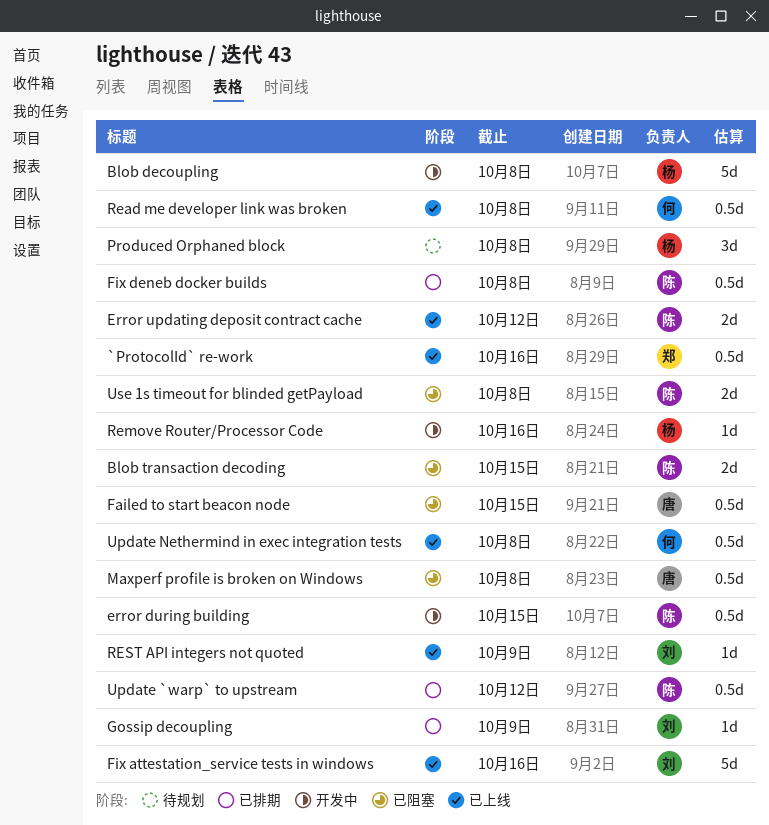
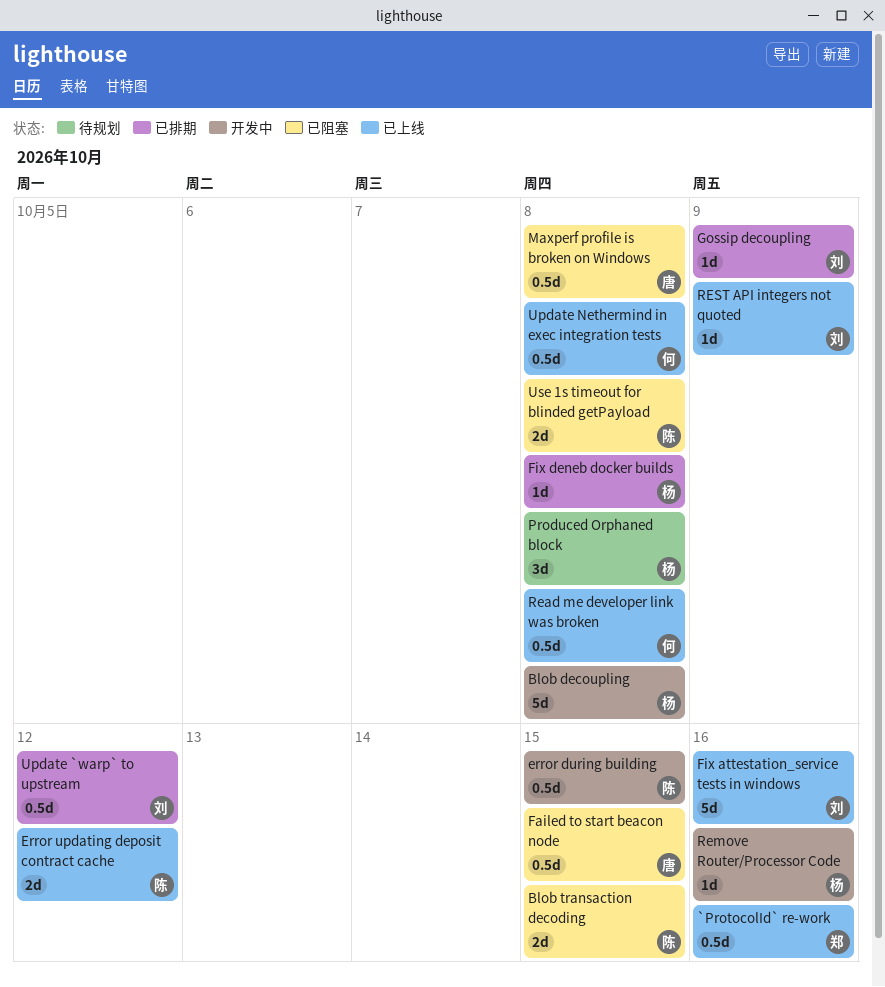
Fix deneb docker builds, owner: 陈 -> 杨
Fix deneb docker builds, estimate: 0.5d -> 1d
Update `warp` to upstream, owner: 陈 -> 刘

